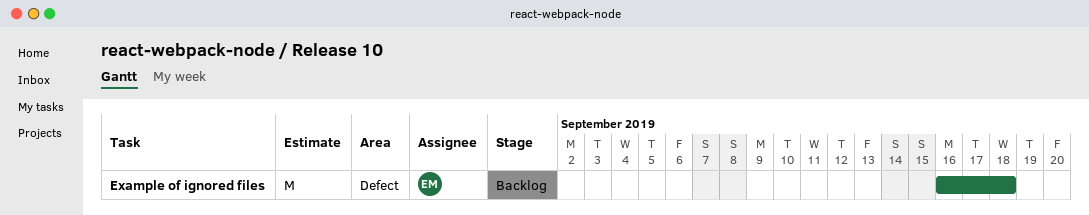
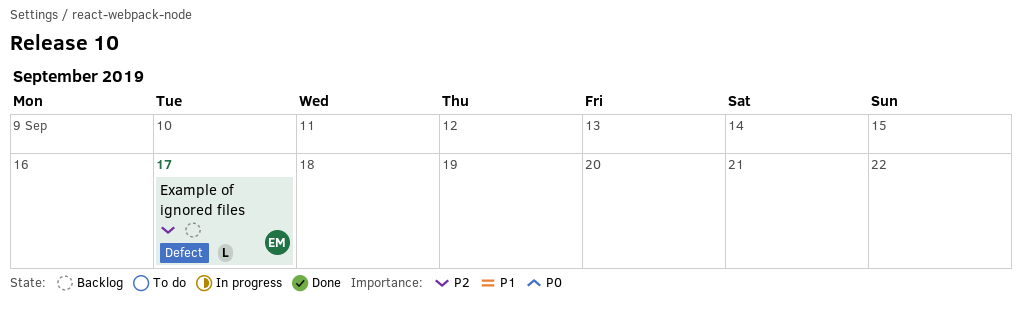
Example of ignored files, estimate: M -> L
Example of ignored files, due: Sep 18 -> Sep 17

